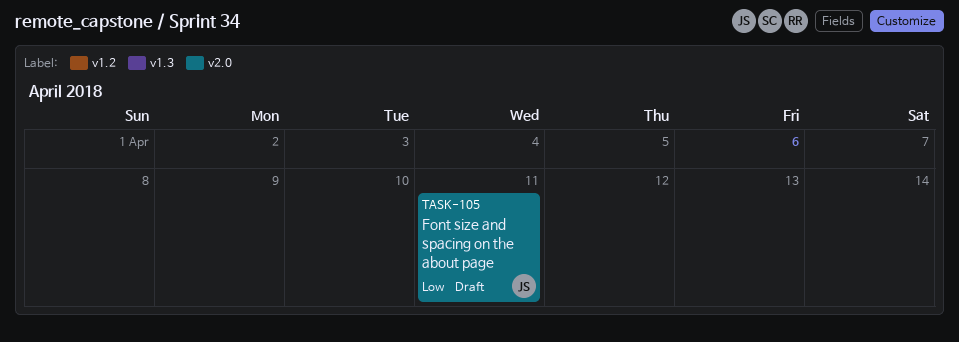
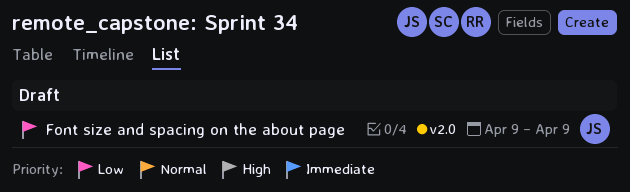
Font size and spacing on the about page, due: Apr 11 -> Apr 9

